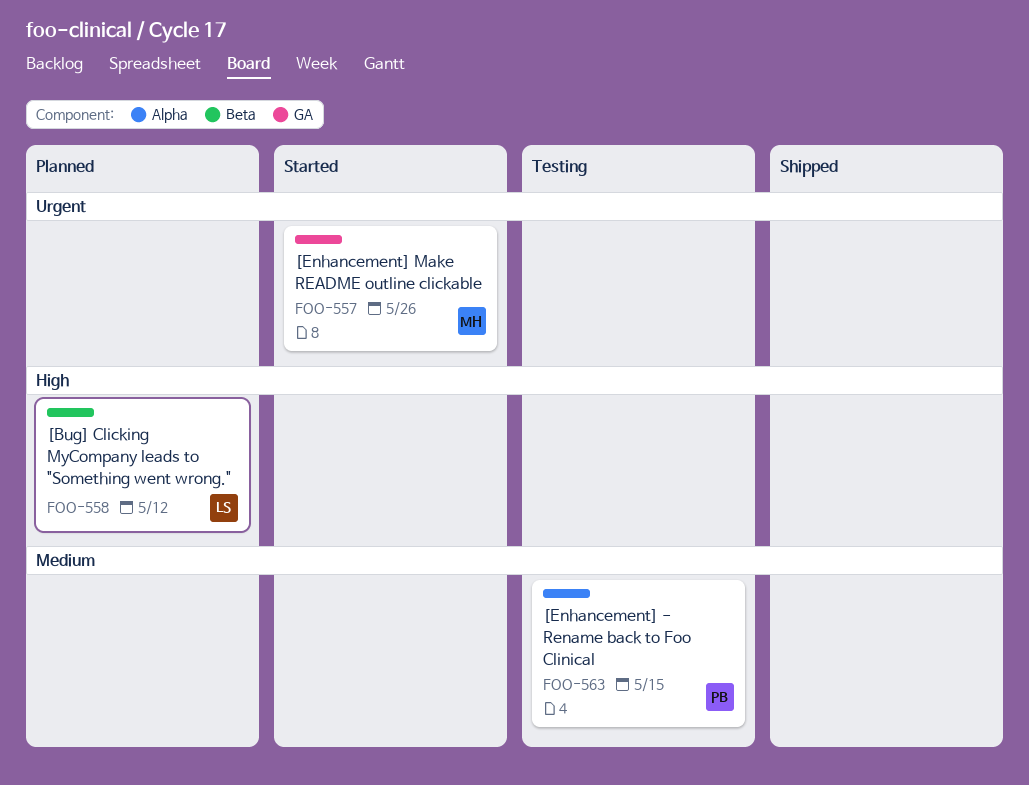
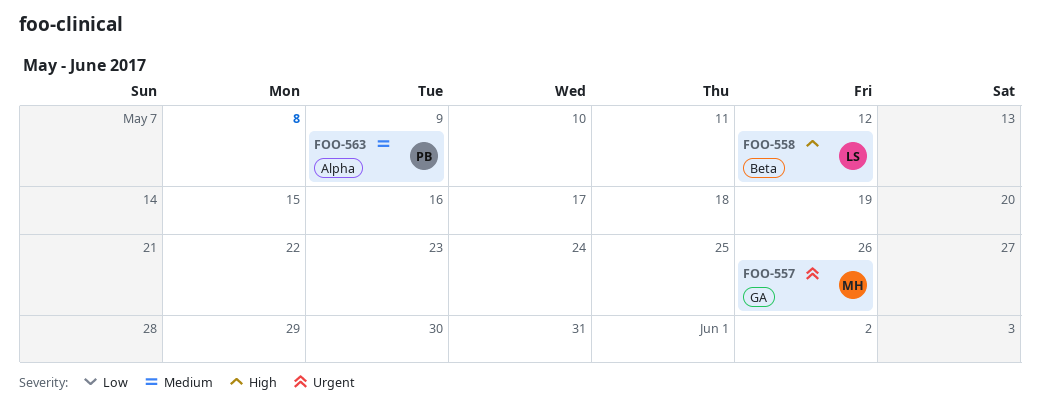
FOO-563, due: May 15 -> May 9

